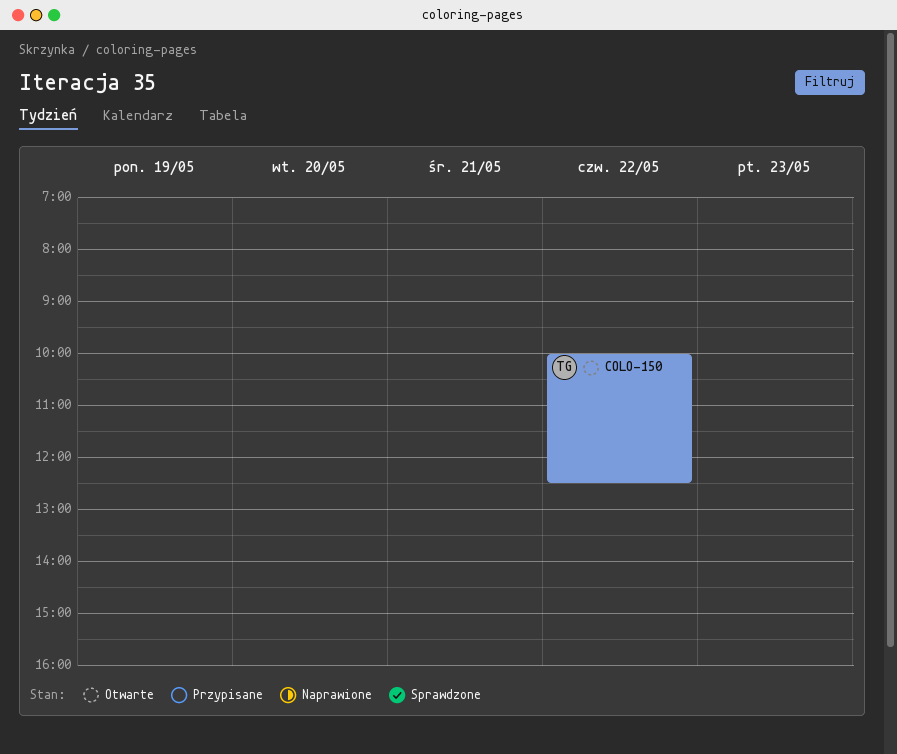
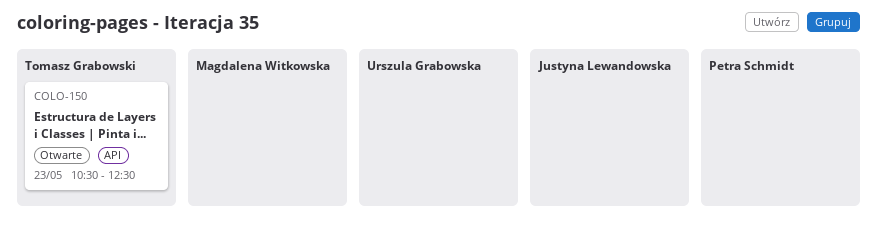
COLO-150, day: May 22 -> May 23
COLO-150, begins: 10:00 -> 10:30

